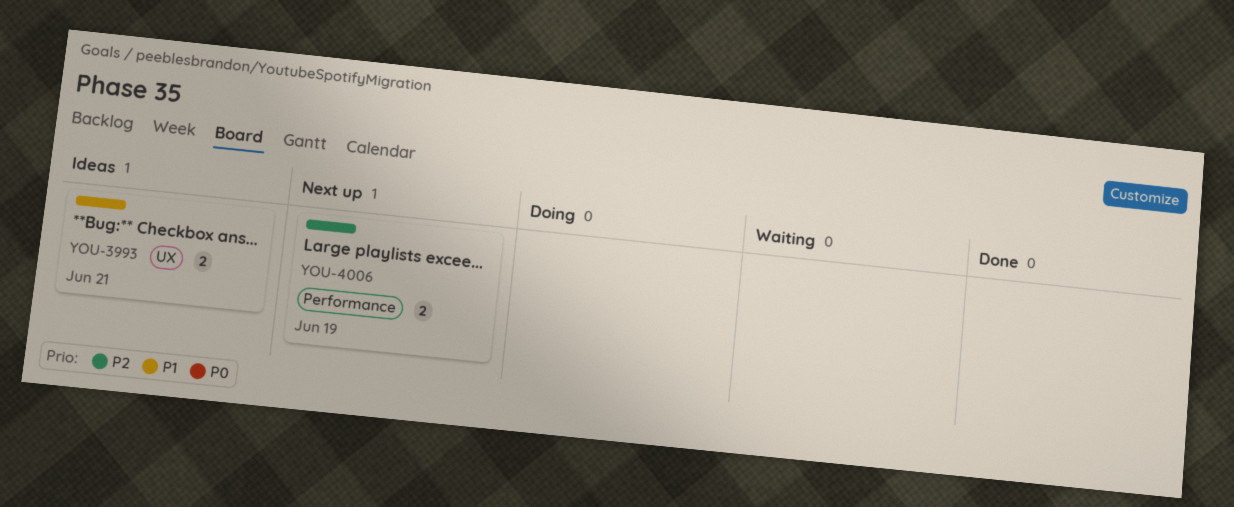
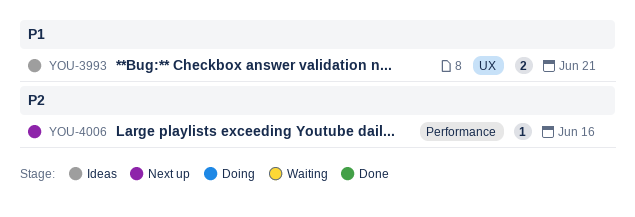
YOU-4006, estimate: 2 -> 1
YOU-4006, due: Jun 19 -> Jun 16

